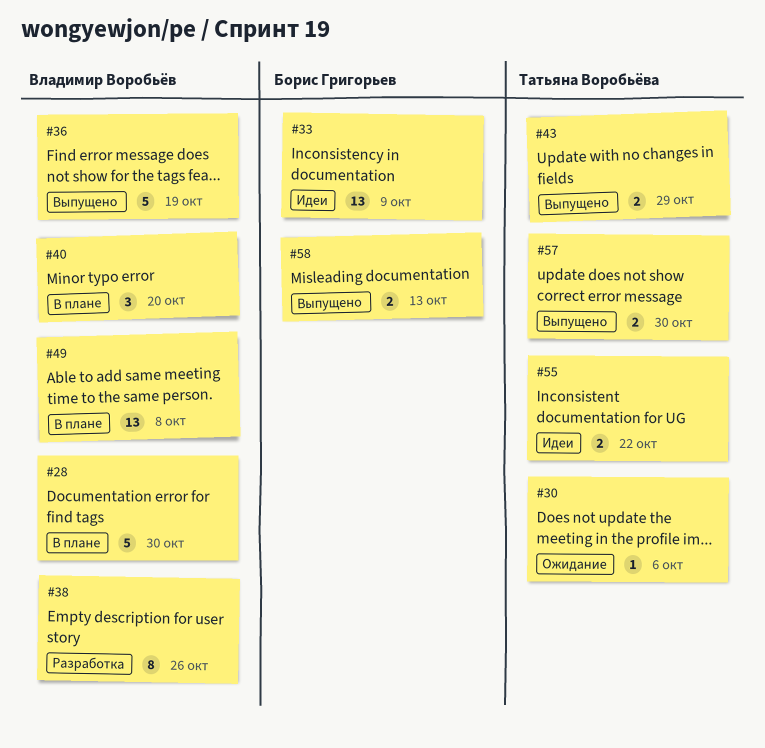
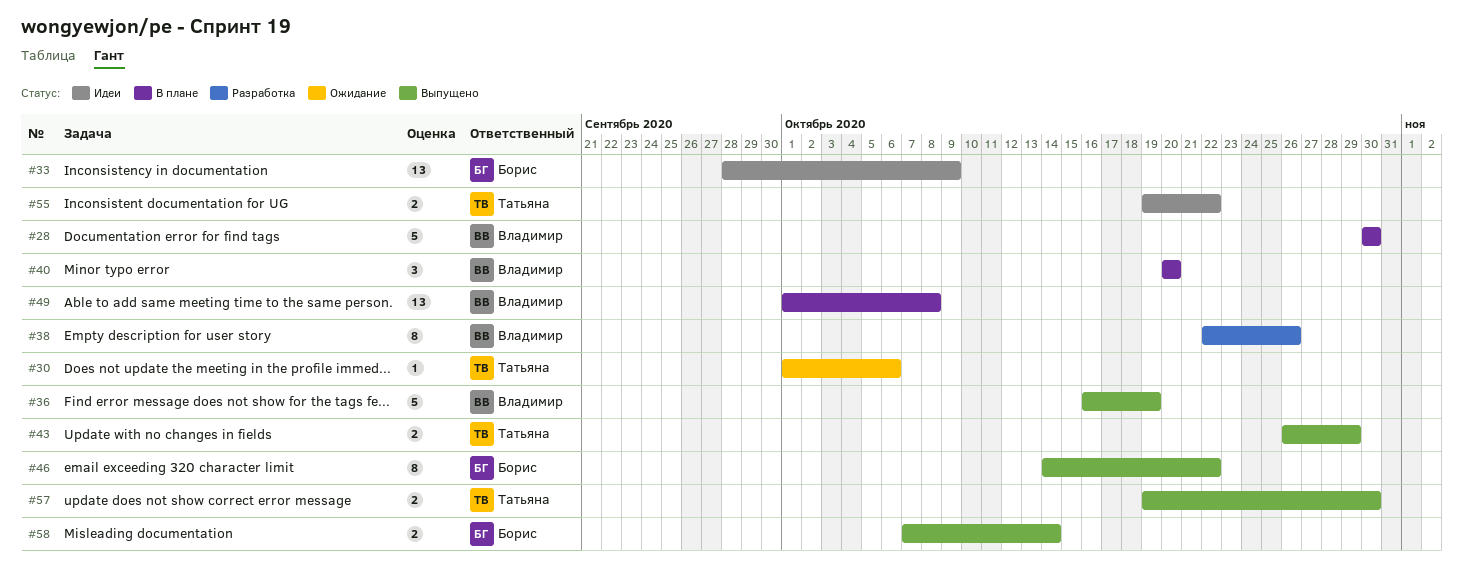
#46: none -> present
#58, due: Oct 13 -> Oct 14

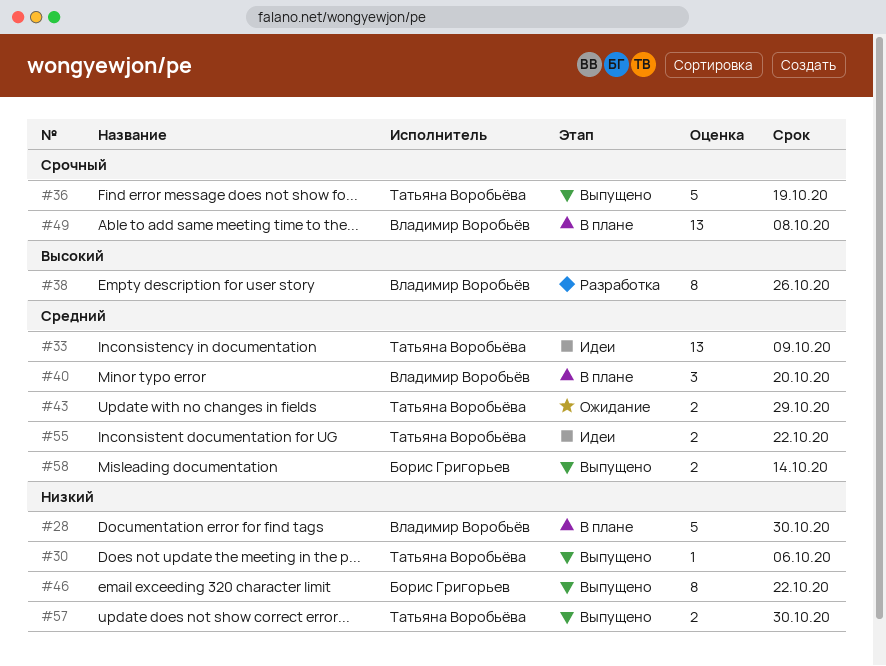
#30, status: Ожидание -> Выпущено
#33, owner: Борис Григорьев -> Татьяна Воробьёва
#36, owner: Владимир Воробьёв -> Татьяна Воробьёва
#43, status: Выпущено -> Ожидание

